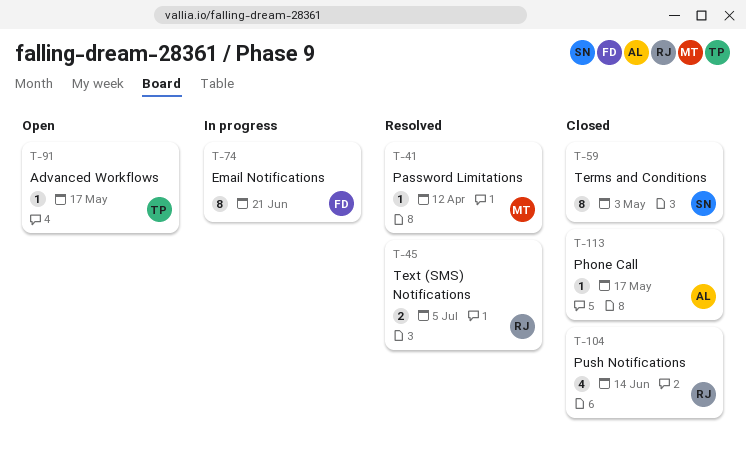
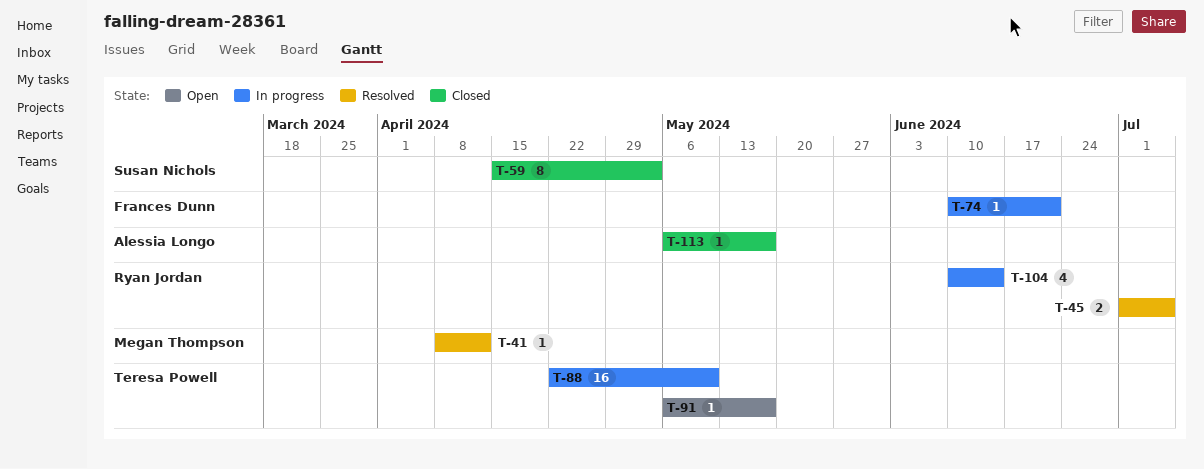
T-74, estimate: 8 -> 1
T-88: none -> present
T-104, status: Closed -> In progress

